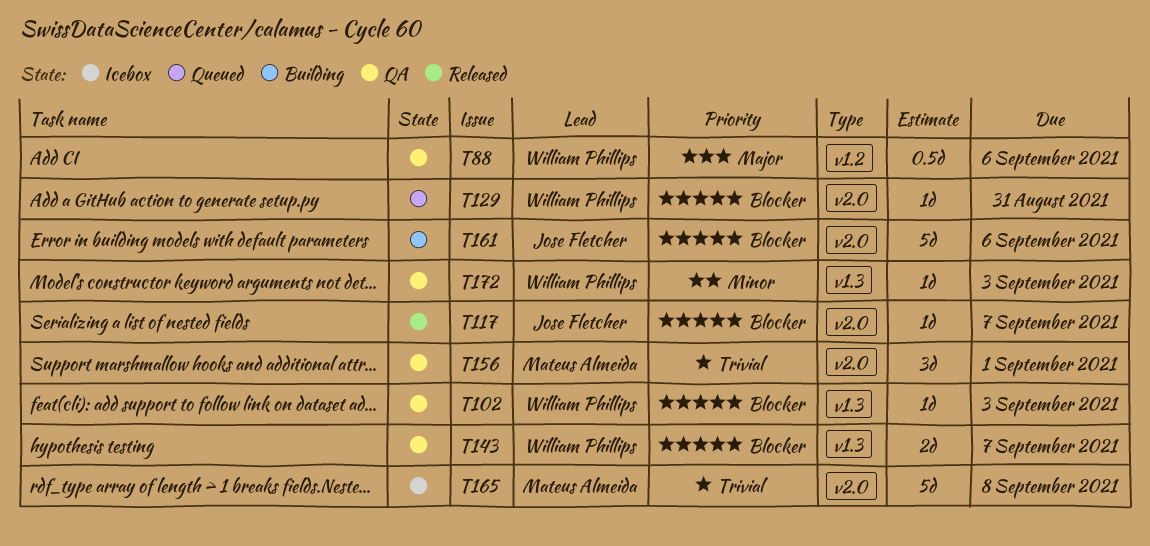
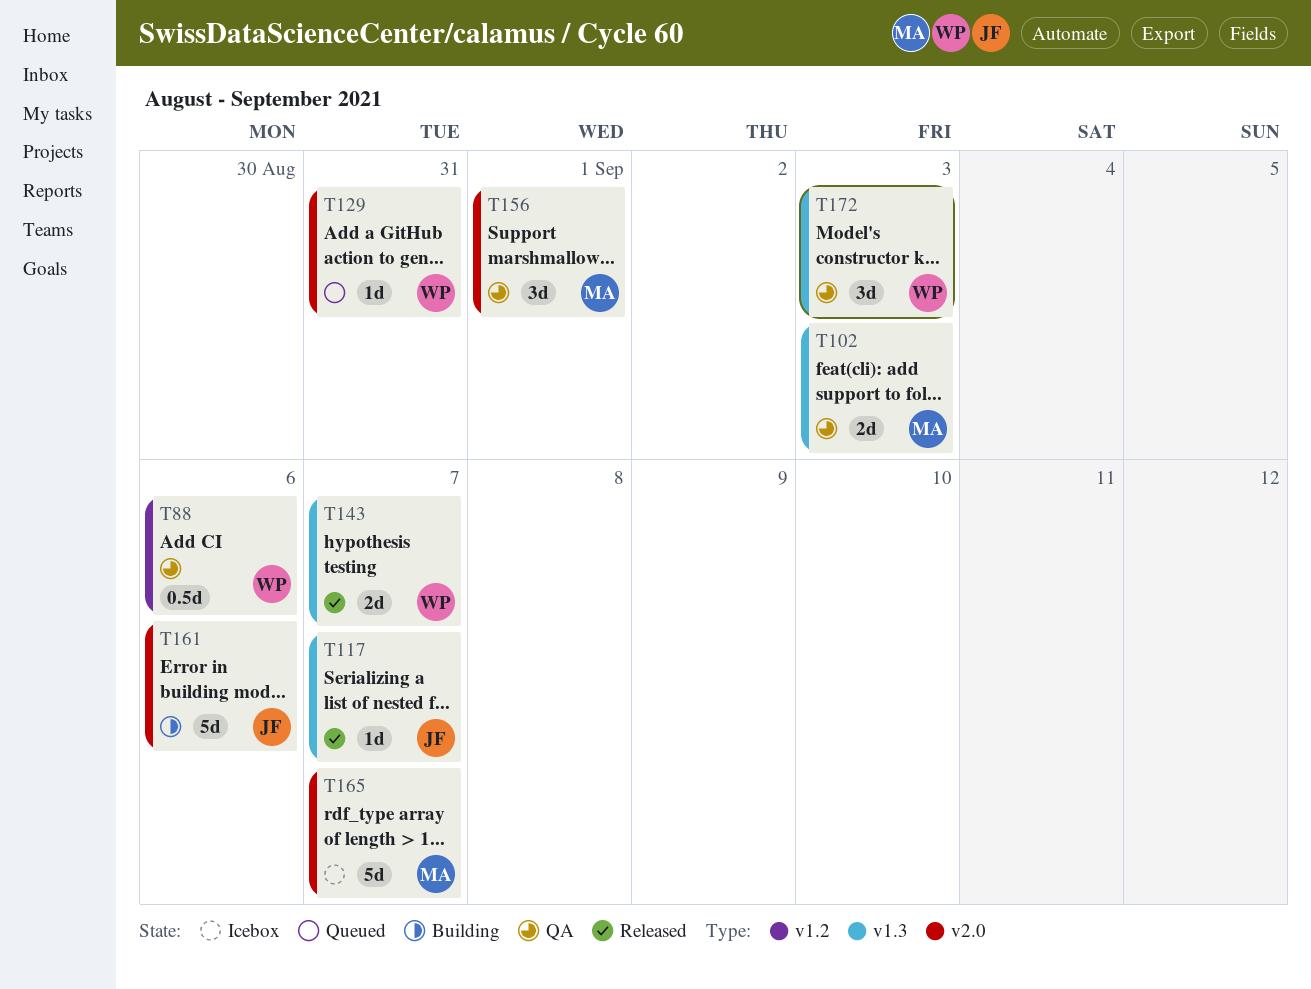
T102, owner: William Phillips -> Mateus Almeida
T102, estimate: 1d -> 2d
T117, label: v2.0 -> v1.3
T143, status: QA -> Released
T165, due: Sep 8 -> Sep 7
T172, estimate: 1d -> 3d

